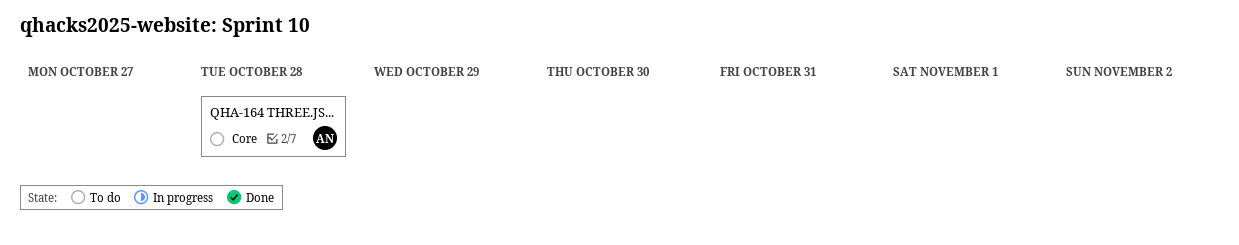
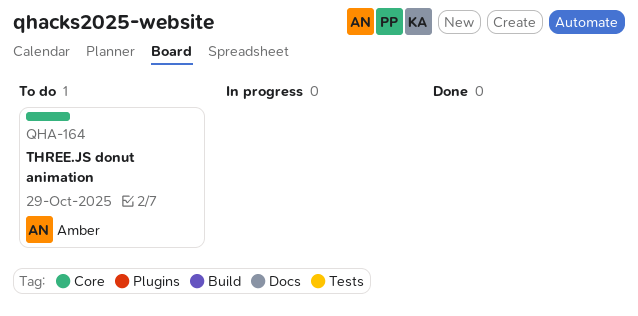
QHA-164, due: Oct 28 -> Oct 29

